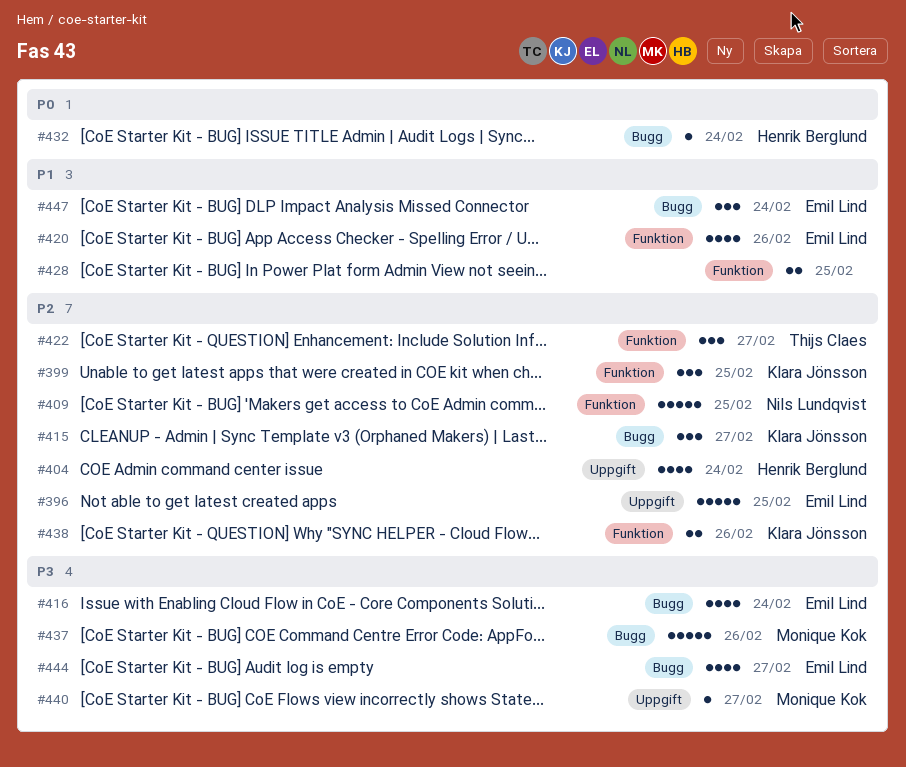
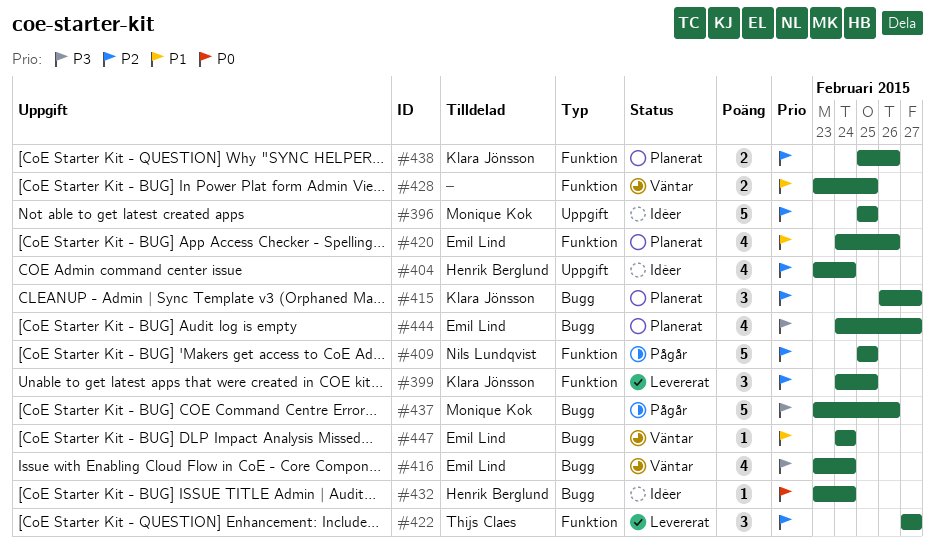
#396, owner: Emil Lind -> Monique Kok
#440: present -> none
#447, estimate: 3 -> 1

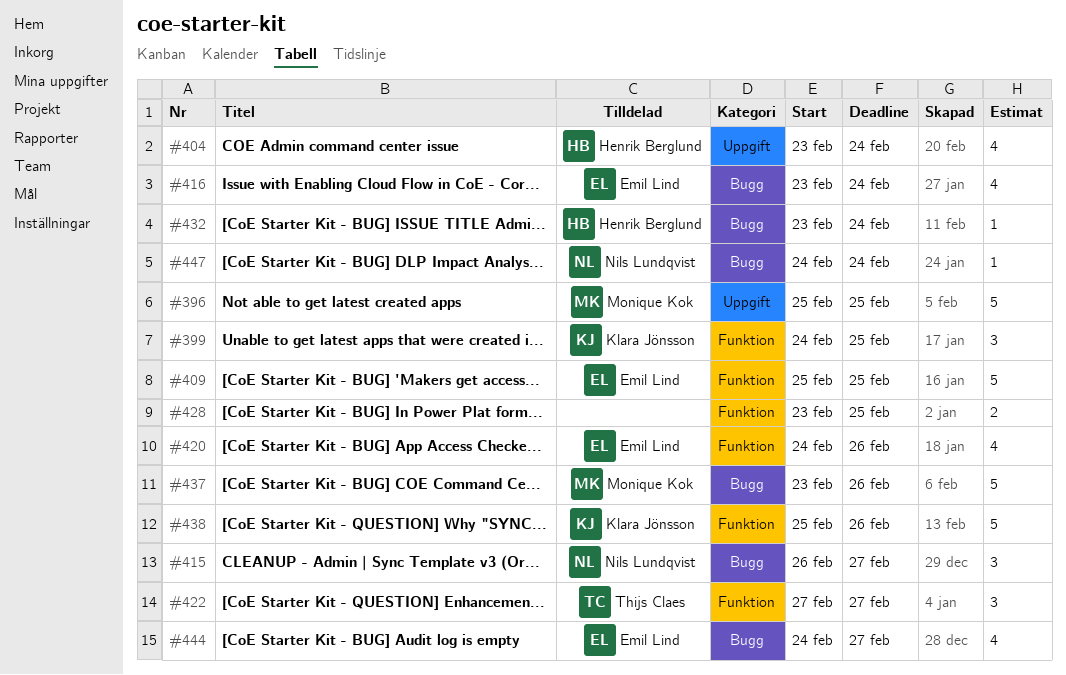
#409, owner: Nils Lundqvist -> Emil Lind
#415, owner: Klara Jönsson -> Nils Lundqvist
#438, estimate: 2 -> 5
#447, owner: Emil Lind -> Nils Lundqvist

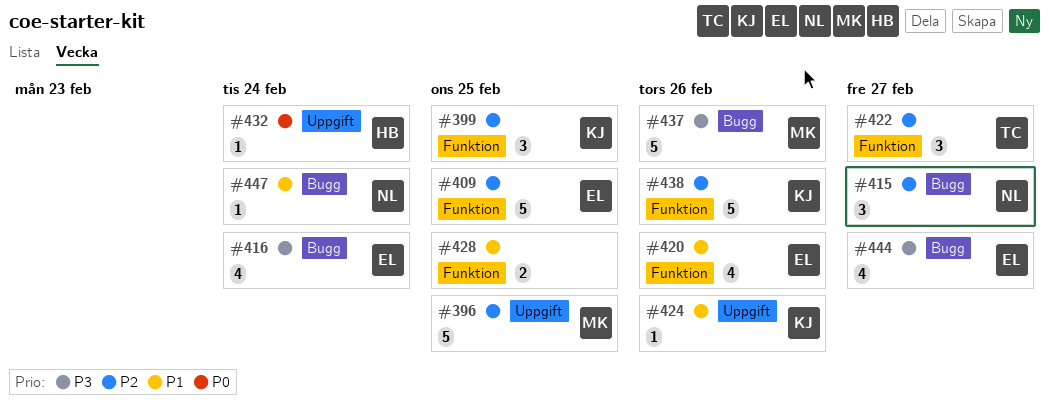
#404: present -> none
#424: none -> present
#432, label: Bugg -> Uppgift

